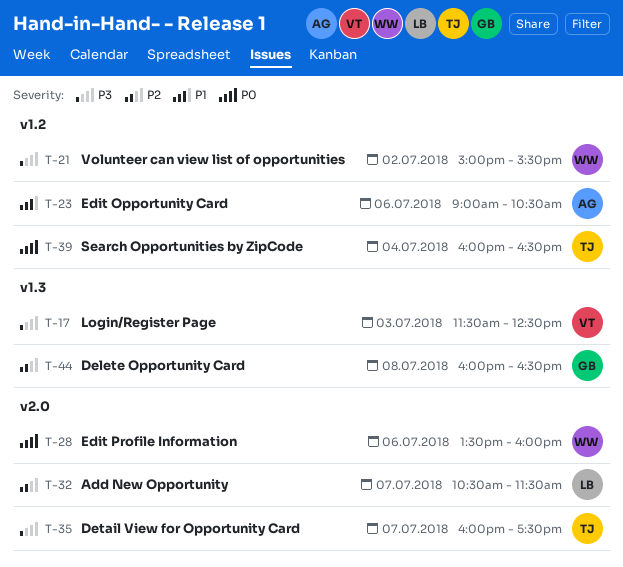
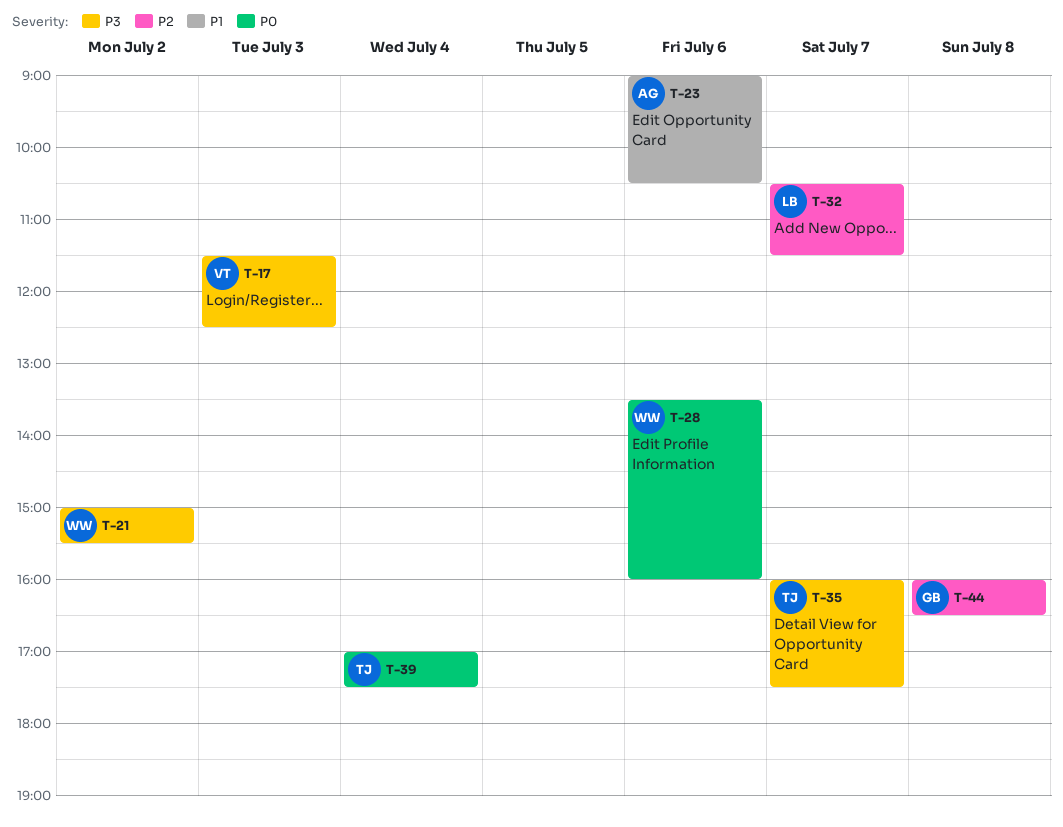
T-39, begins: 16:00 -> 17:00
T-39, ends: 16:30 -> 17:30

